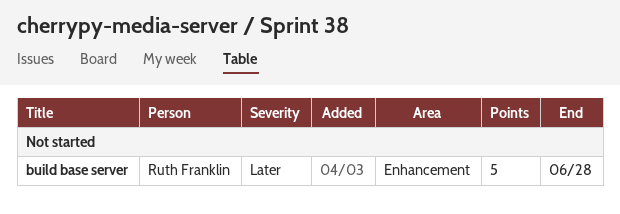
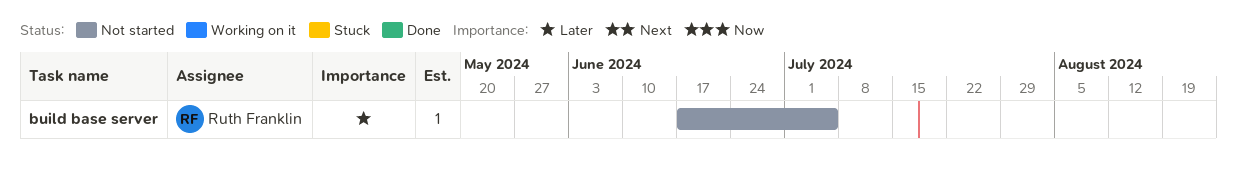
build base server, estimate: 5 -> 1
build base server, due: Jun 28 -> Jul 5

